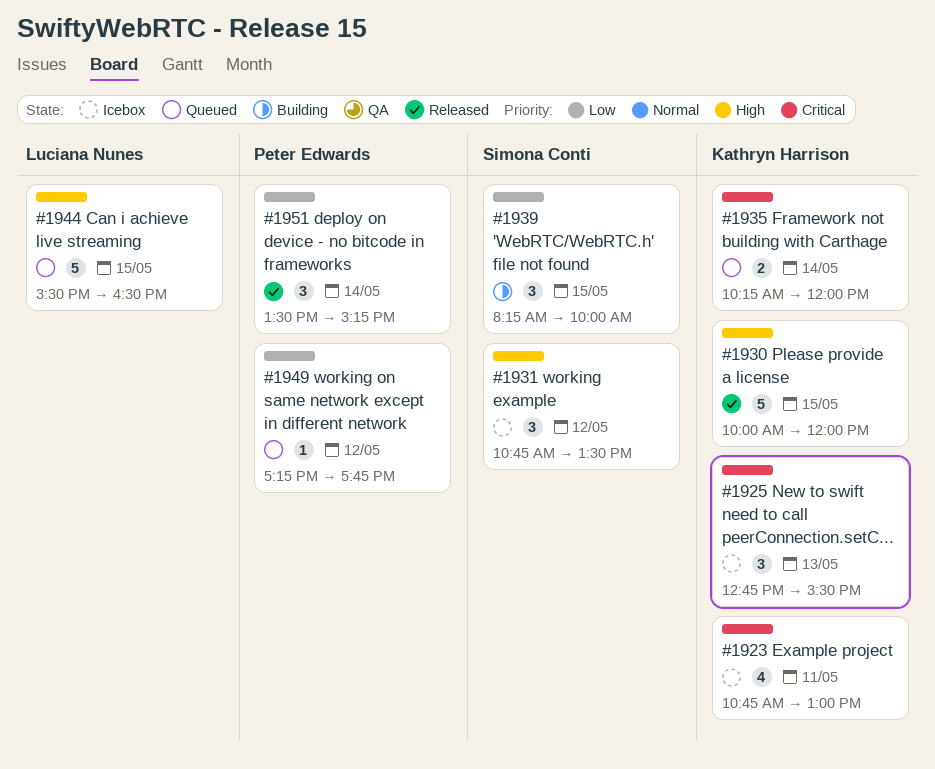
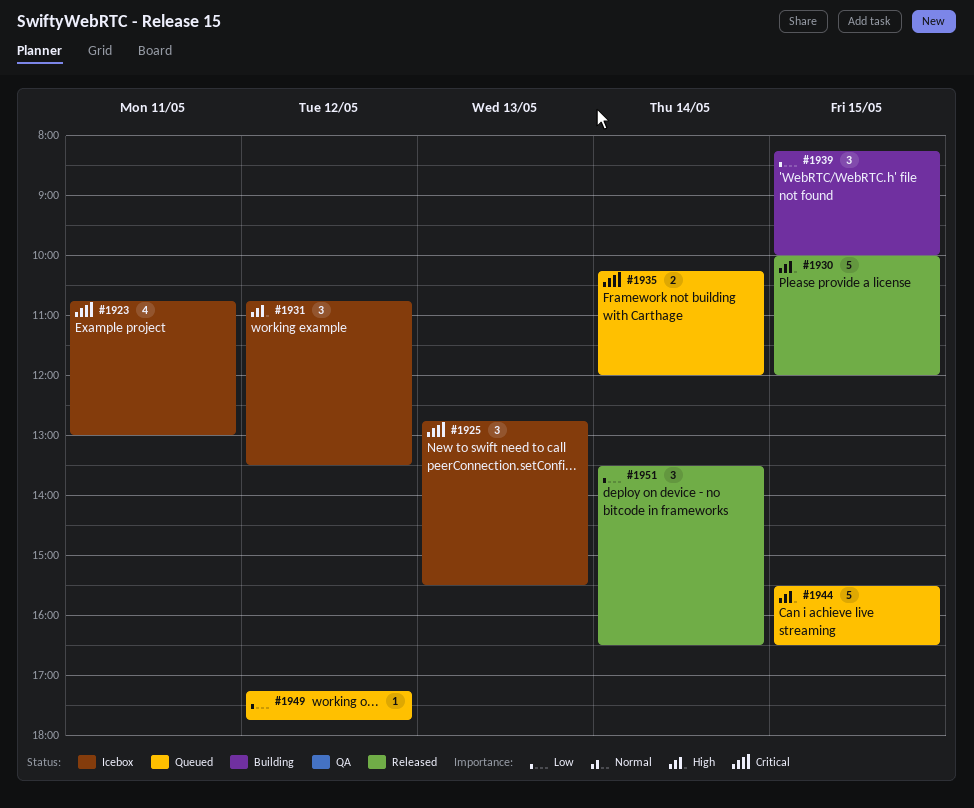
#1951, ends: 15:15 -> 16:30

